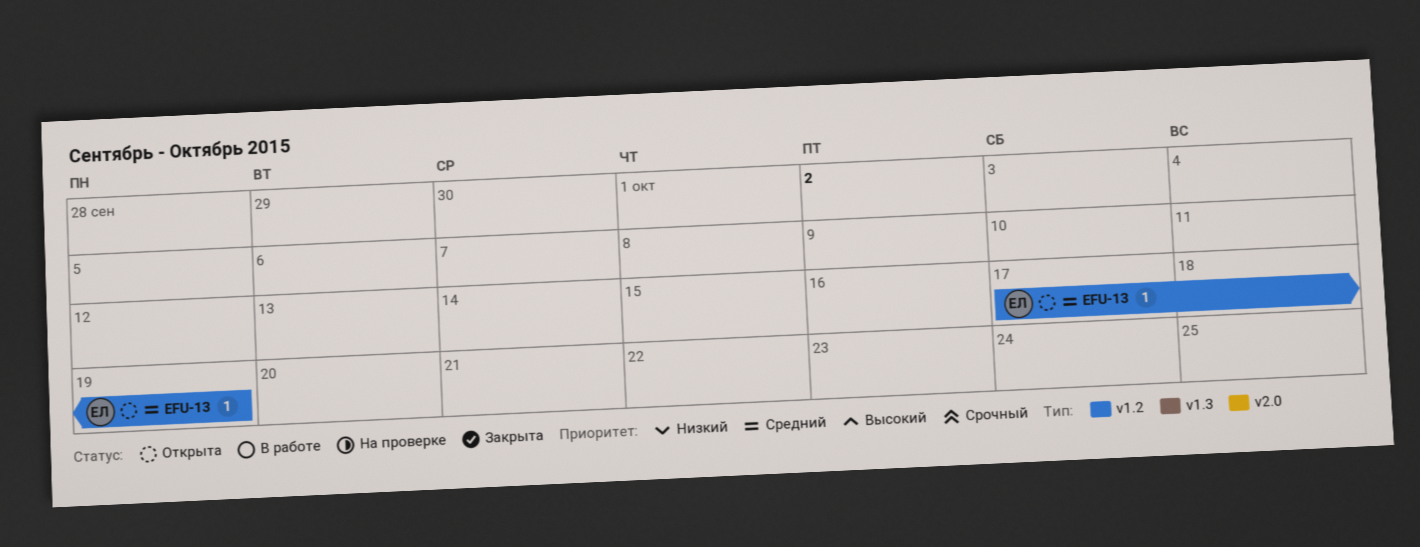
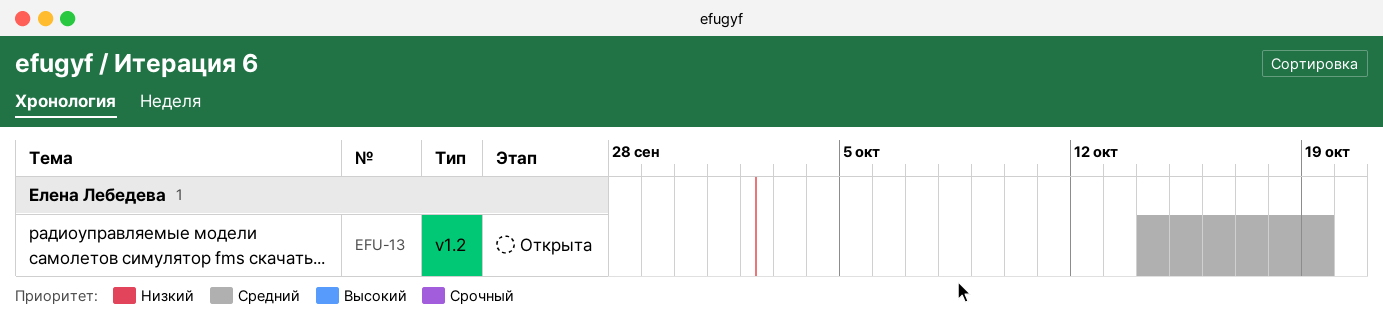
EFU-13, start: Oct 17 -> Oct 14

